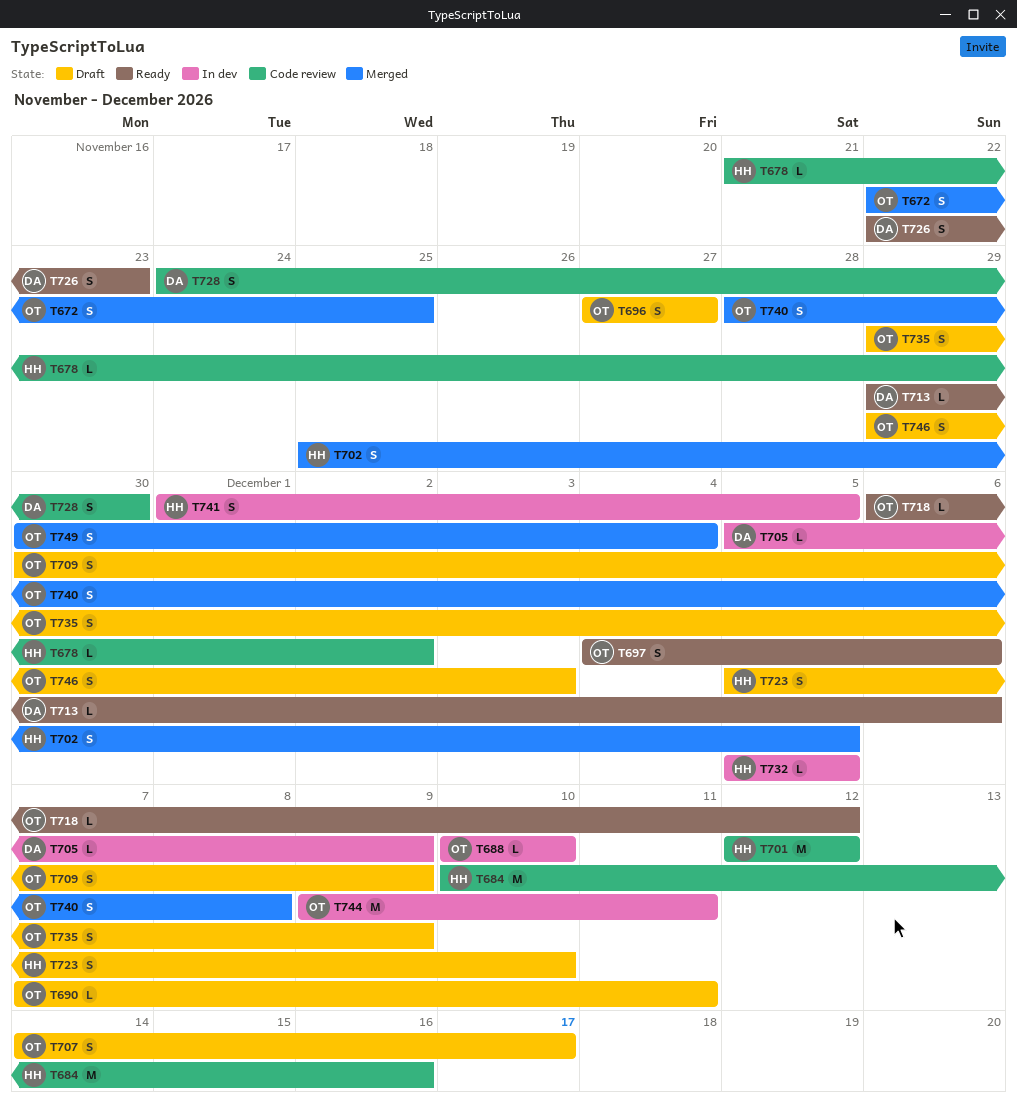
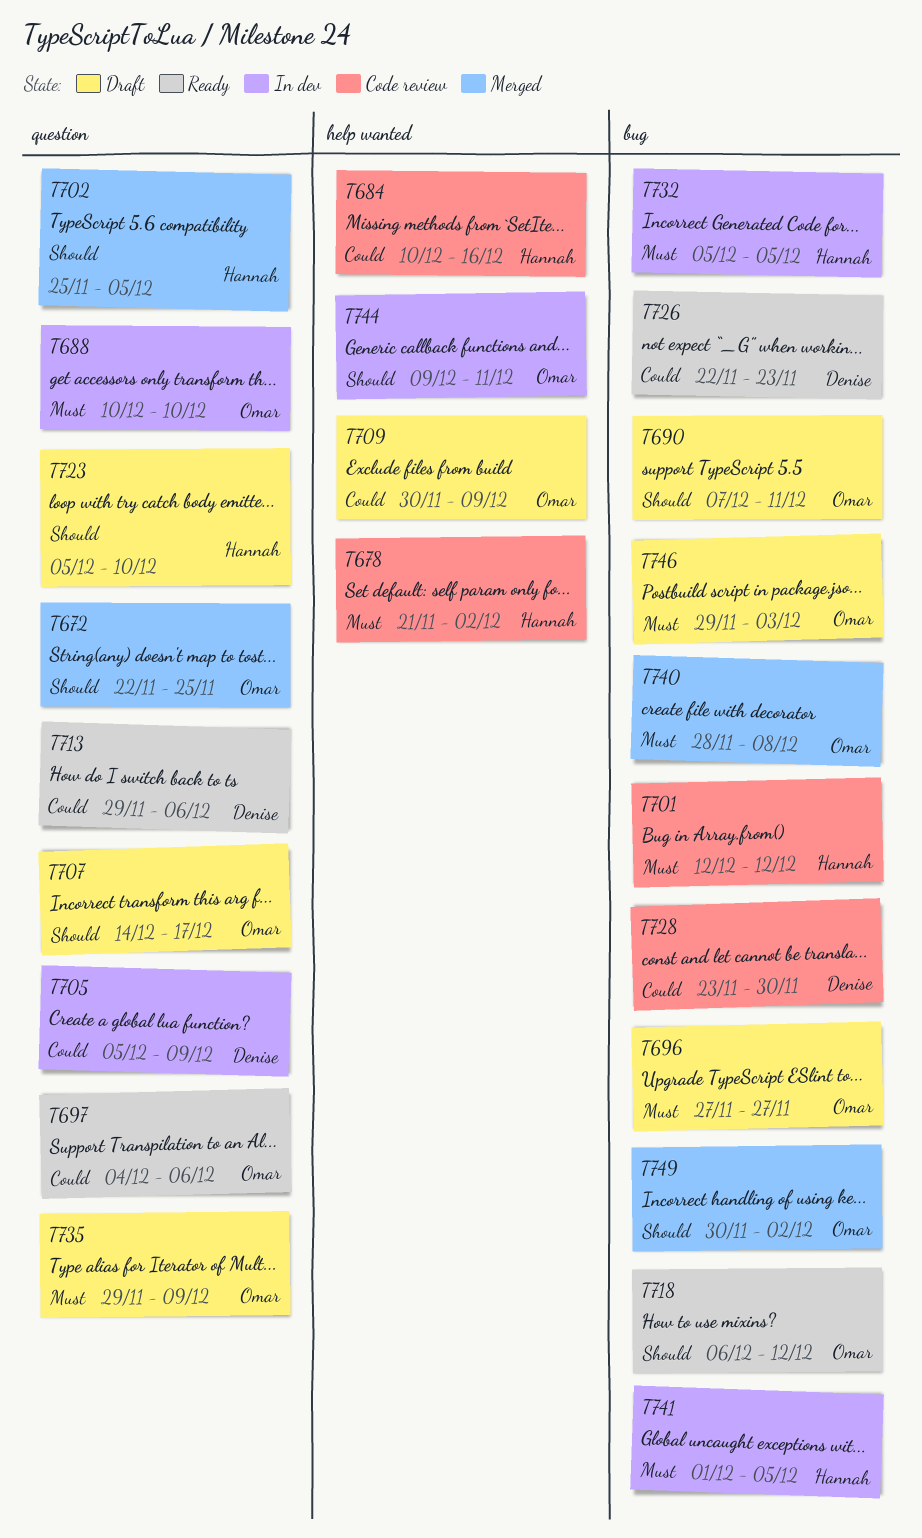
T728, start: Nov 24 -> Nov 23
T749, due: Dec 4 -> Dec 2

